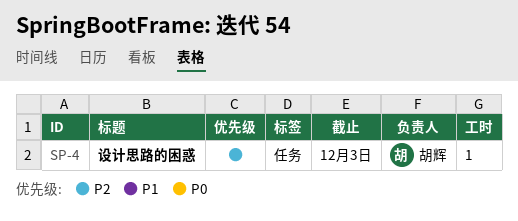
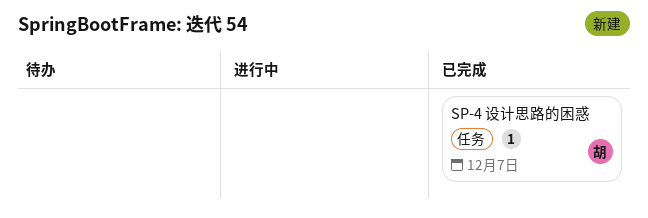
SP-4, due: Dec 3 -> Dec 7

